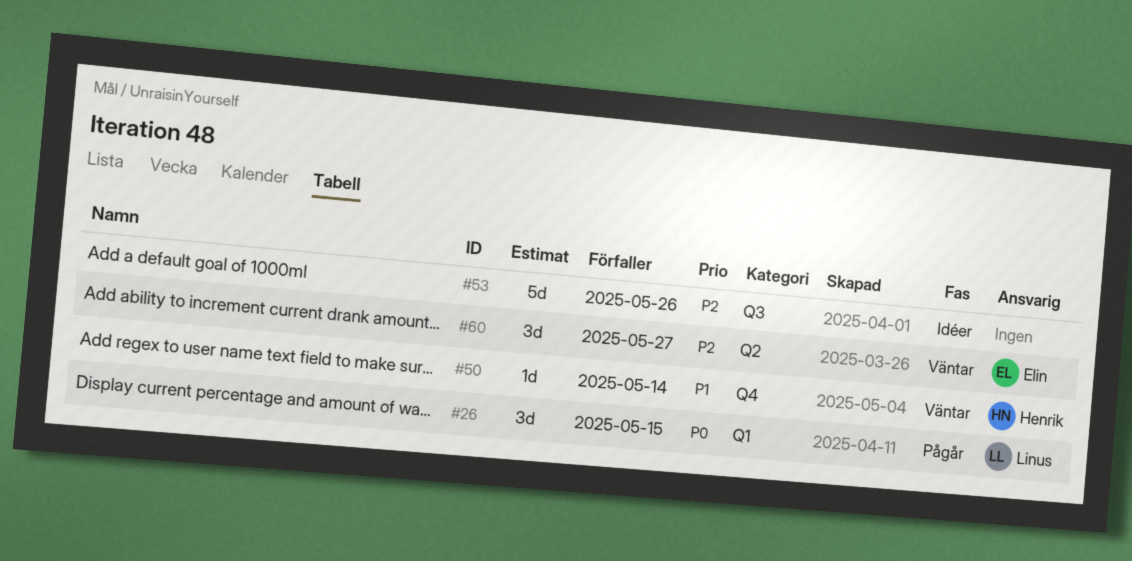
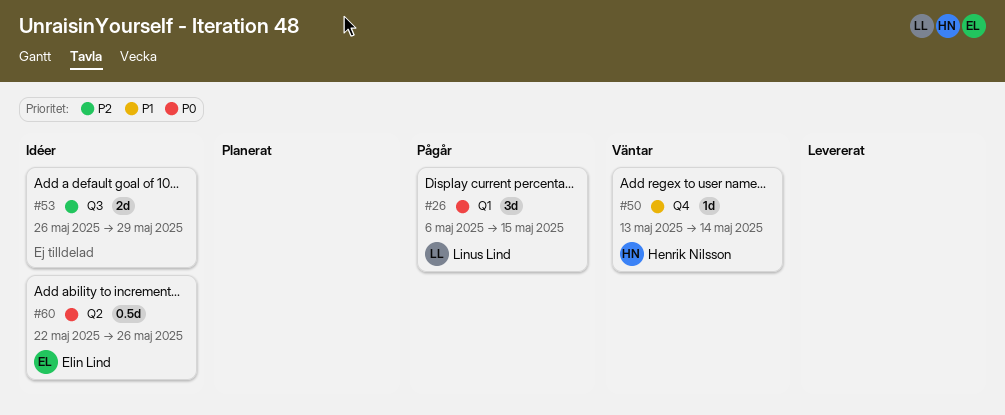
#53, estimate: 5d -> 2d
#53, due: May 26 -> May 29
#60, status: Väntar -> Idéer
#60, priority: P2 -> P0
#60, estimate: 3d -> 0.5d
#60, due: May 27 -> May 26

